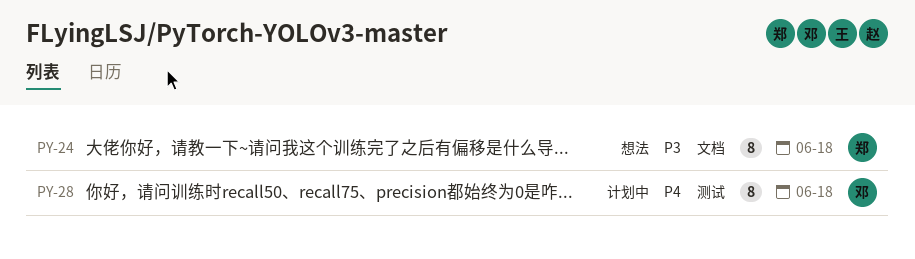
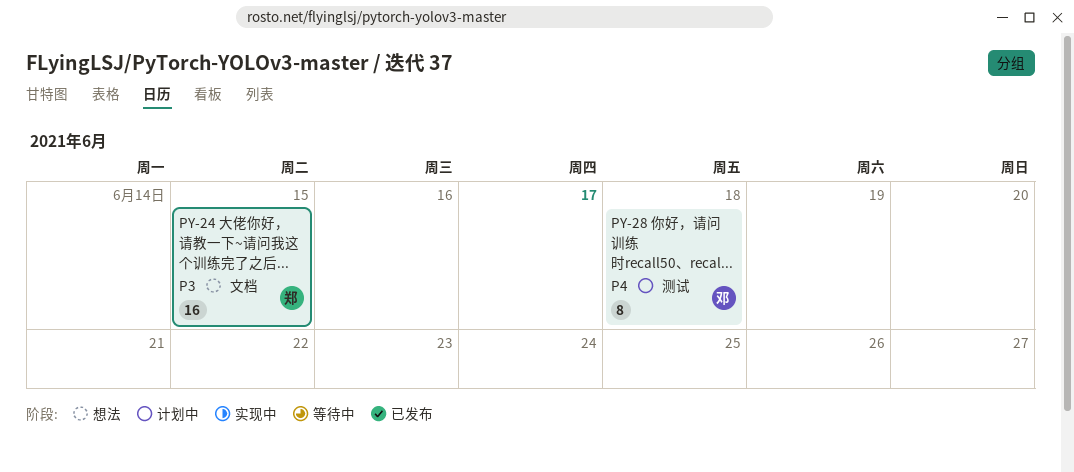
PY-24, estimate: 8 -> 16
PY-24, due: Jun 18 -> Jun 15

